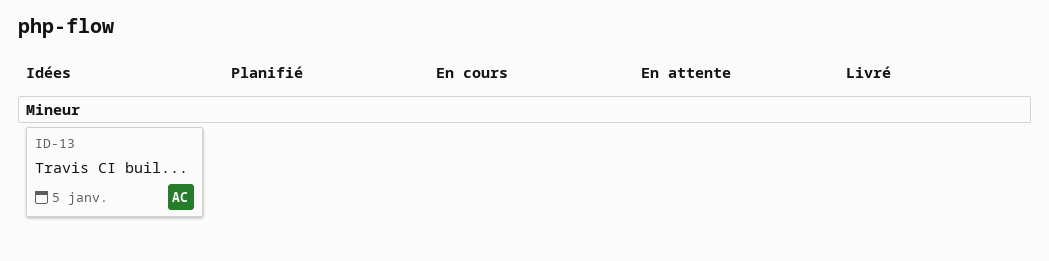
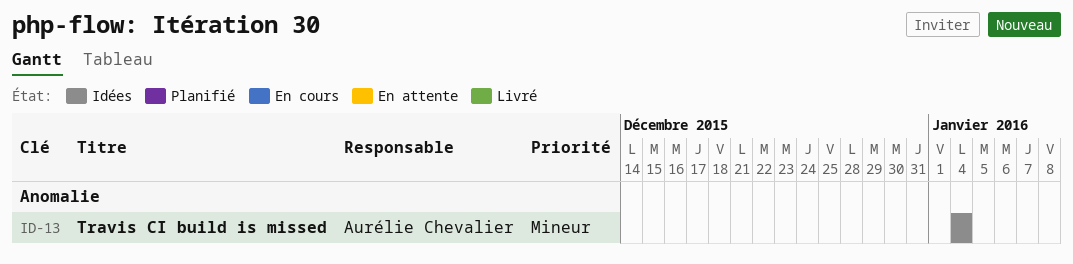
ID-13, due: Jan 5 -> Jan 4

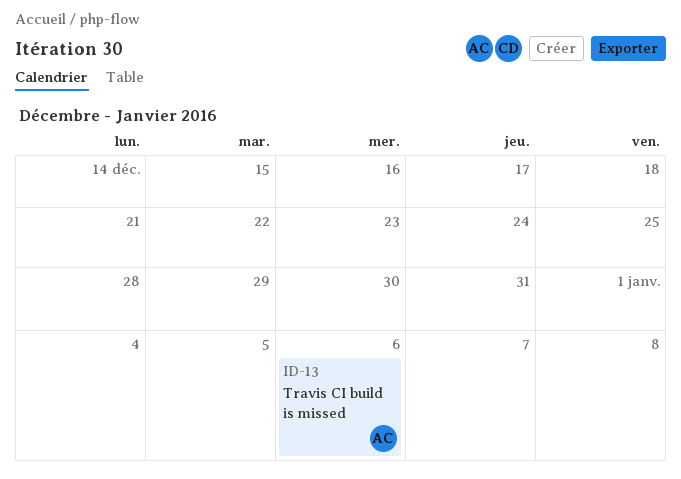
ID-13, due: Jan 4 -> Jan 6

